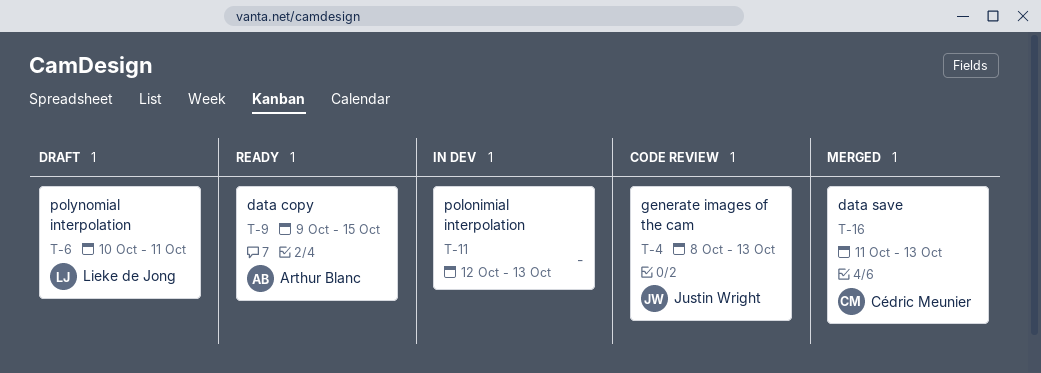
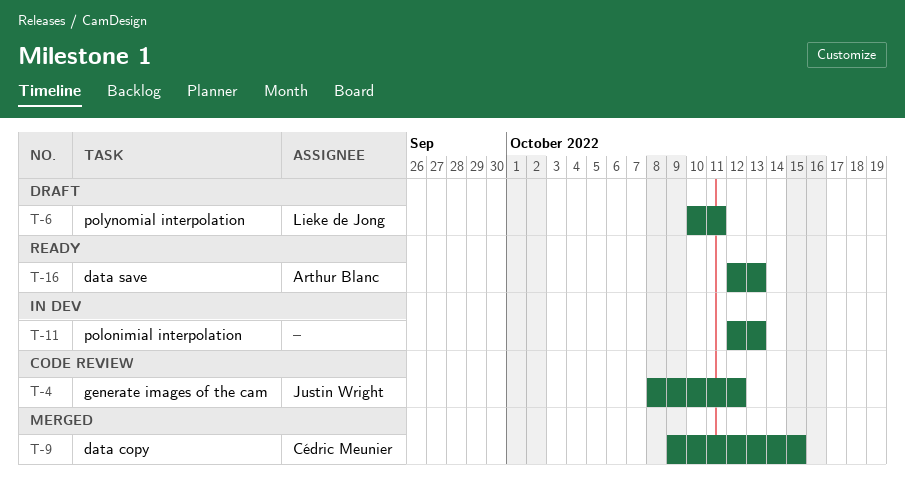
T-4, due: Oct 13 -> Oct 12
T-9, status: Ready -> Merged
T-9, owner: Arthur Blanc -> Cédric Meunier
T-16, status: Merged -> Ready
T-16, owner: Cédric Meunier -> Arthur Blanc
T-16, start: Oct 11 -> Oct 12

